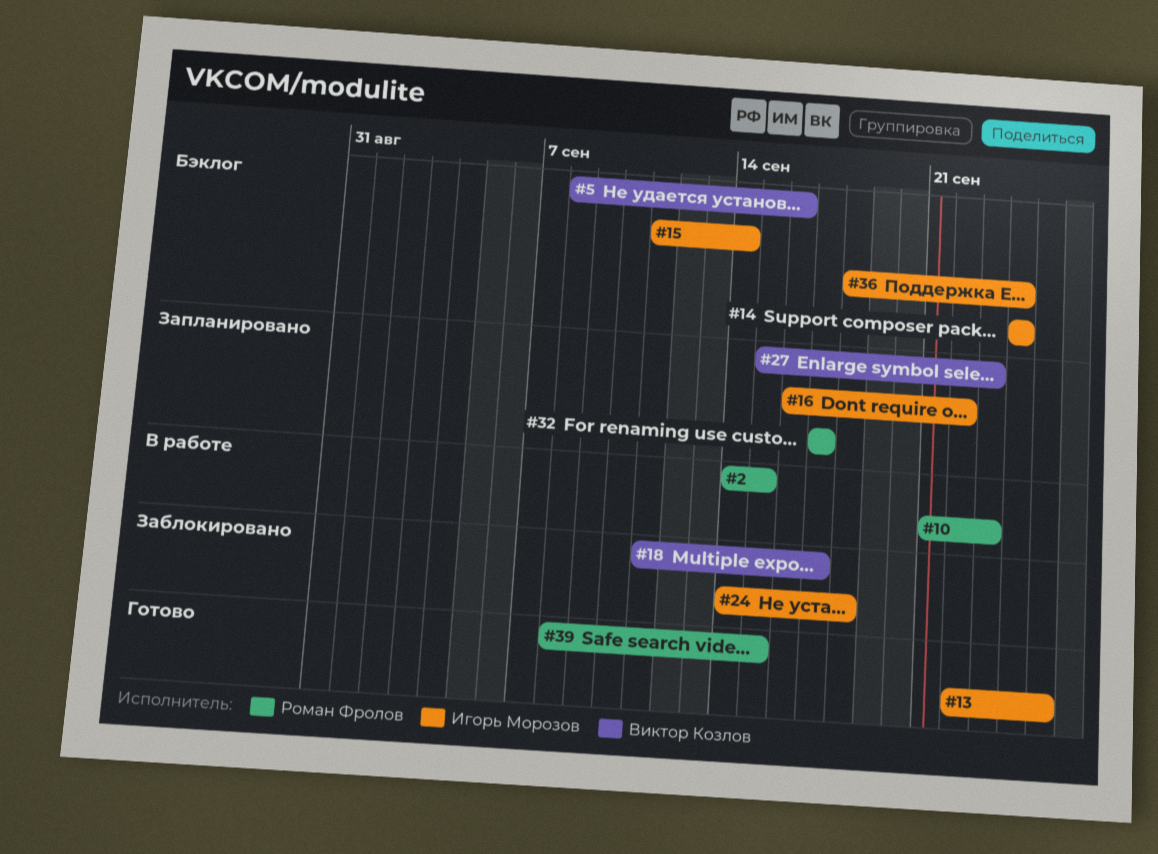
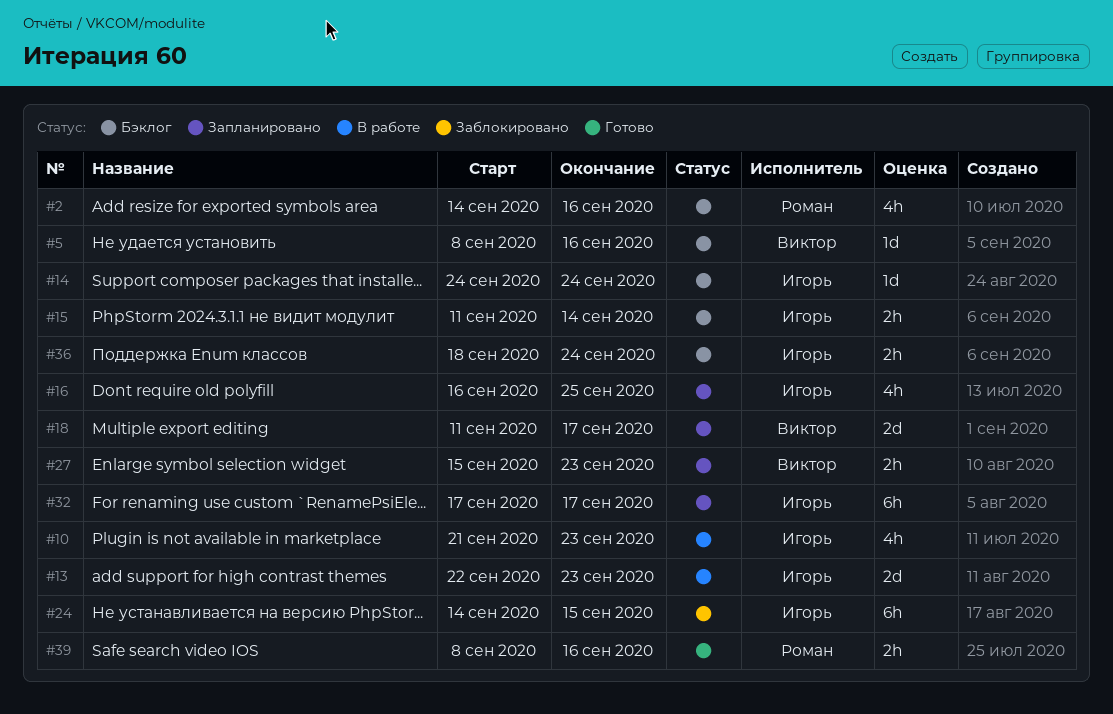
#2, status: В работе -> Бэклог
#2, due: Sep 15 -> Sep 16
#10, owner: Роман Фролов -> Игорь Морозов
#13, status: Готово -> В работе
#13, due: Sep 25 -> Sep 23
#16, due: Sep 22 -> Sep 25
#18, status: Заблокировано -> Запланировано
#24, due: Sep 18 -> Sep 15
#32, owner: Роман Фролов -> Игорь Морозов
#39, due: Sep 15 -> Sep 16

